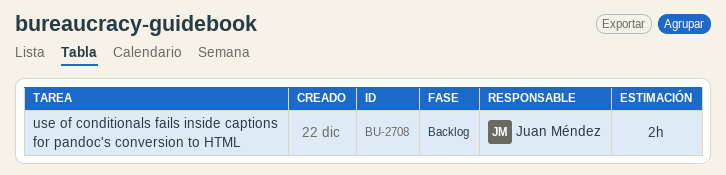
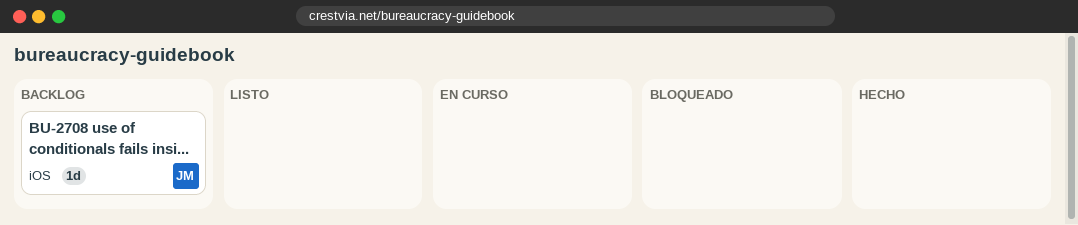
BU-2708, estimate: 2h -> 1d

